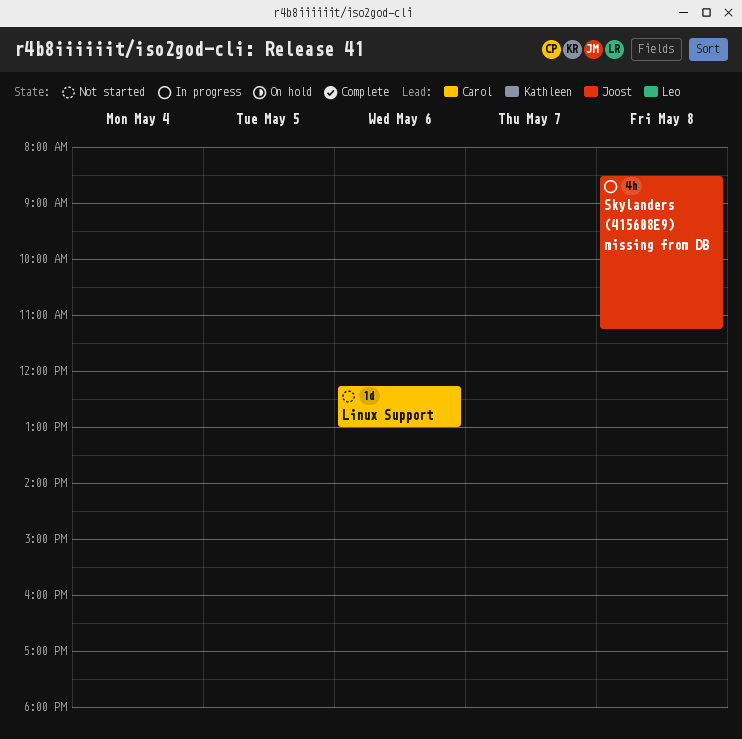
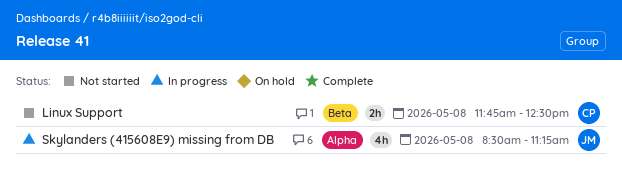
Linux Support, estimate: 1d -> 2h
Linux Support, day: May 6 -> May 8
Linux Support, begins: 12:15 -> 11:45
Linux Support, ends: 13:00 -> 12:30

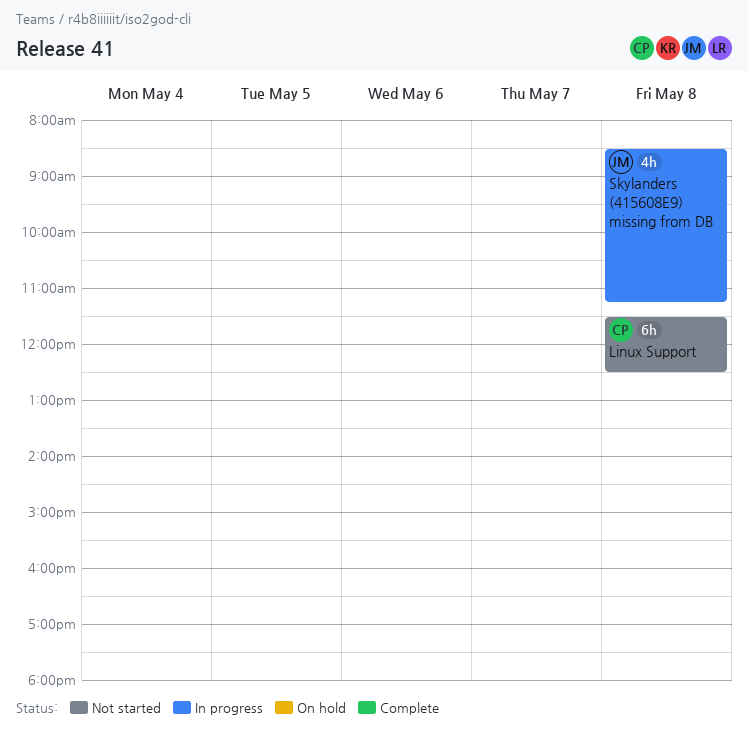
Linux Support, estimate: 2h -> 6h
Linux Support, begins: 11:45 -> 11:30

